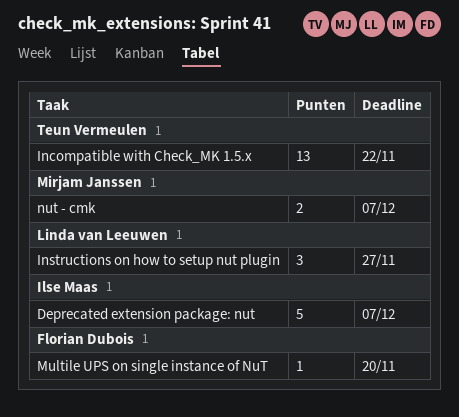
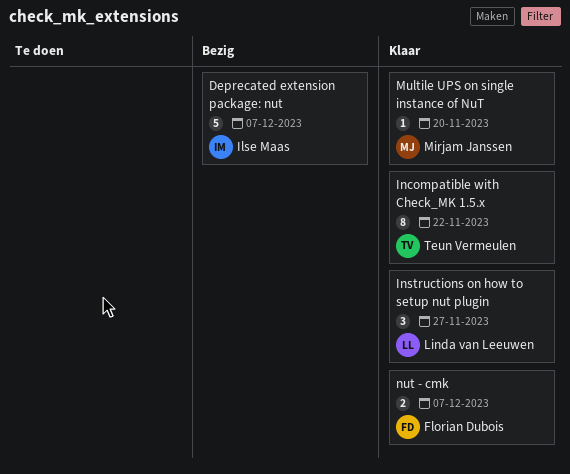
Incompatible with Check_MK 1.5.x, estimate: 13 -> 8
Multile UPS on single instance of NuT, owner: Florian Dubois -> Mirjam Janssen
nut - cmk, owner: Mirjam Janssen -> Florian Dubois

